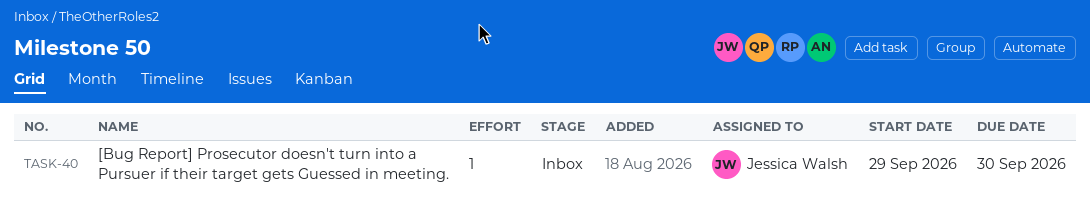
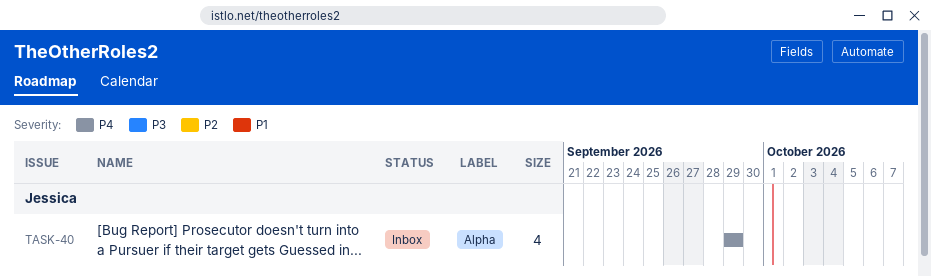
TASK-40, estimate: 1 -> 4
TASK-40, due: Sep 30 -> Sep 29

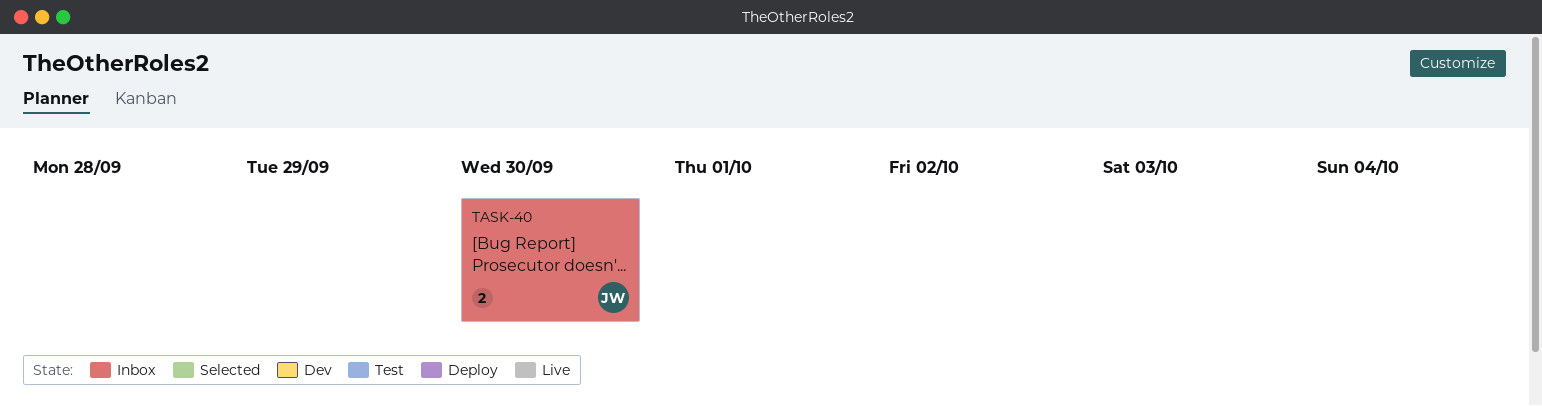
TASK-40, estimate: 4 -> 2
TASK-40, due: Sep 29 -> Sep 30

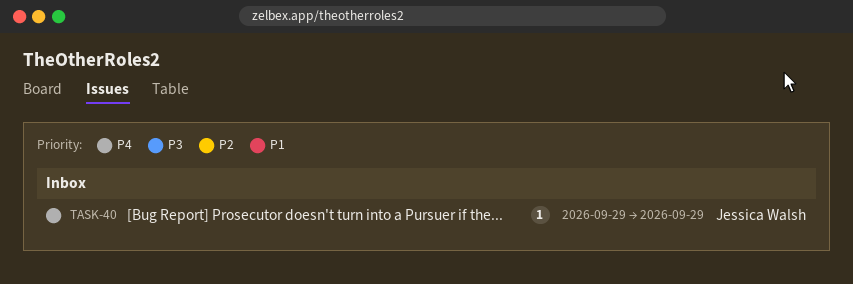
TASK-40, estimate: 2 -> 1
TASK-40, due: Sep 30 -> Sep 29

